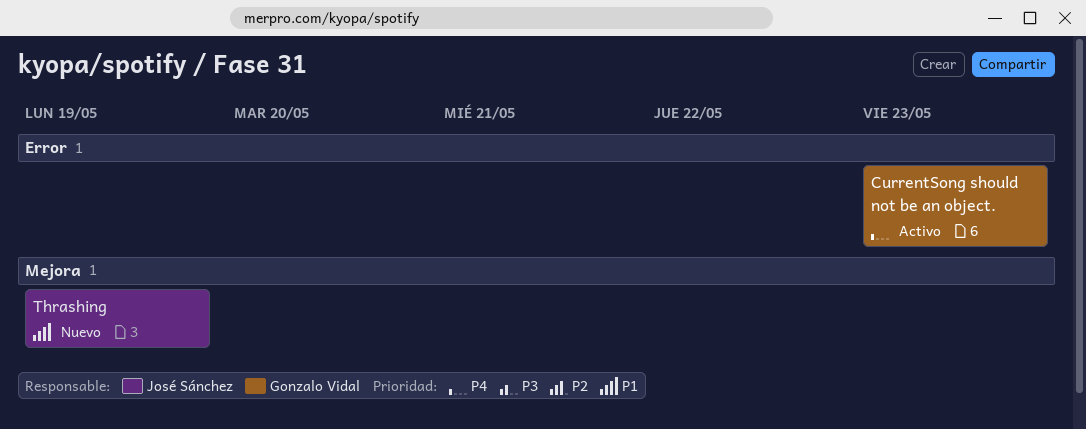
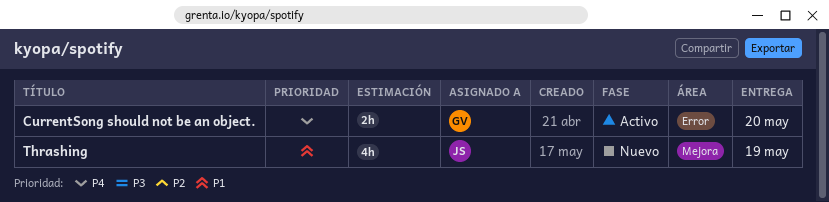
CurrentSong should not be an object., due: May 23 -> May 20

